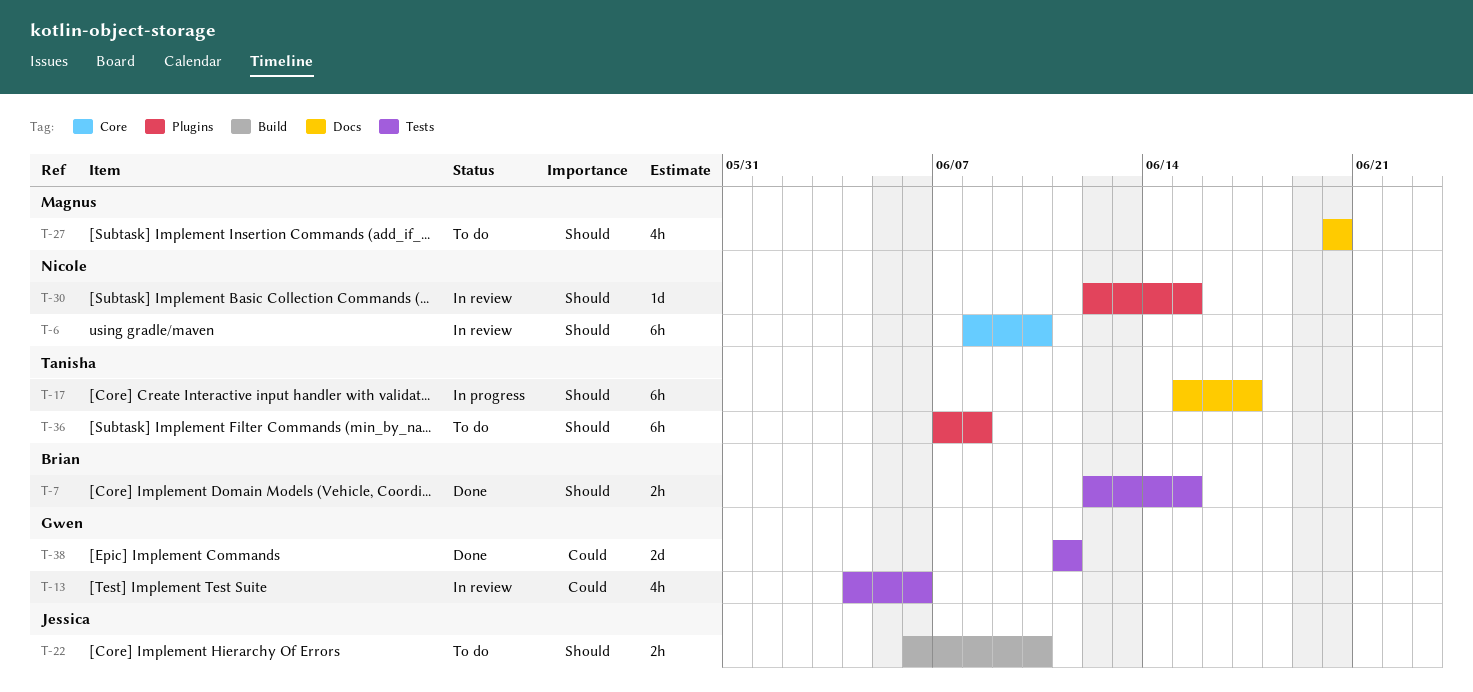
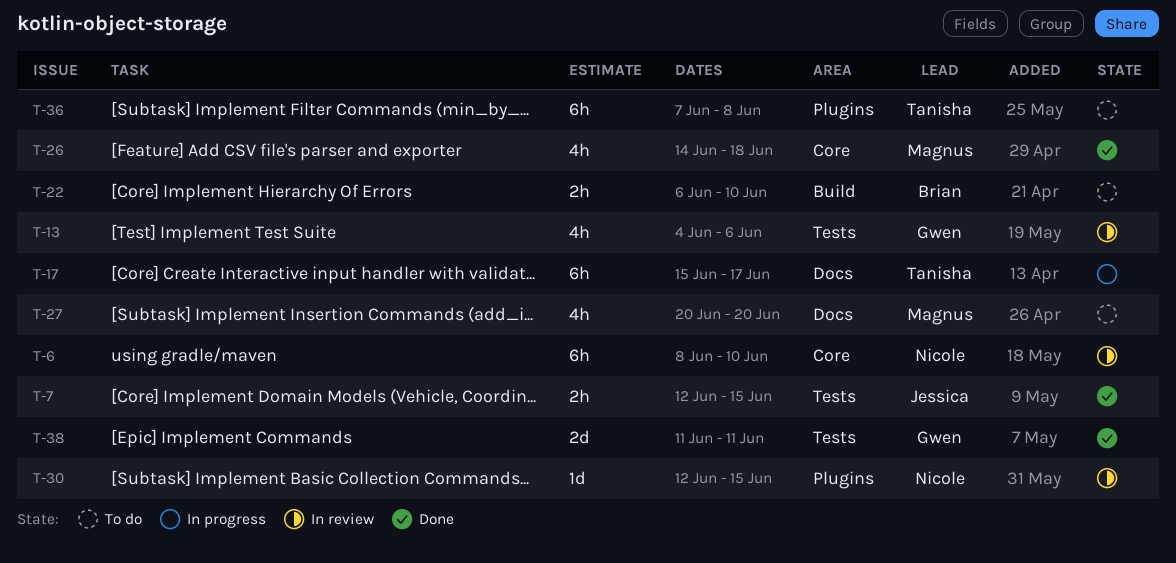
T-7, owner: Brian -> Jessica
T-22, owner: Jessica -> Brian
T-26: none -> present

